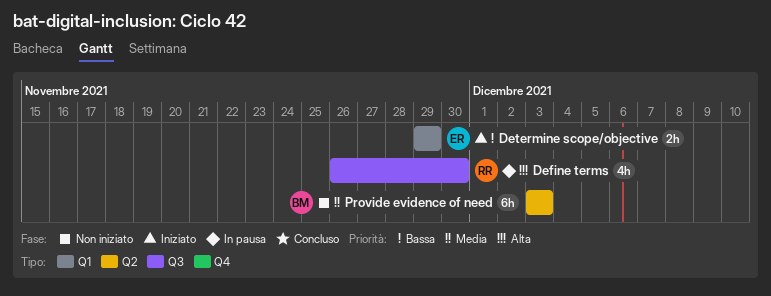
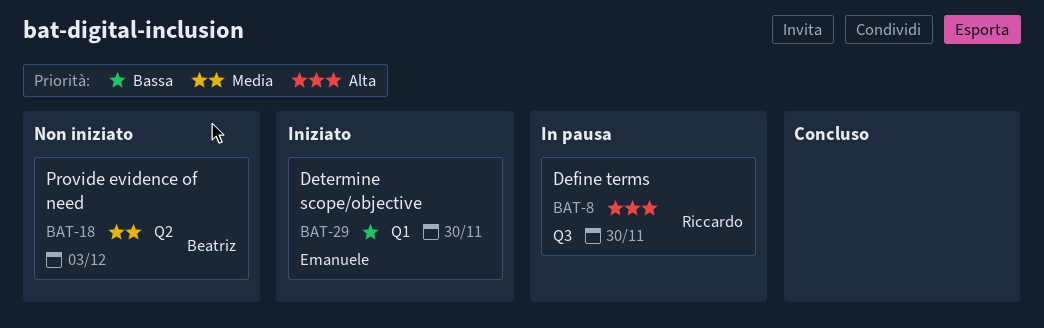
Determine scope/objective, due: Nov 29 -> Nov 30

